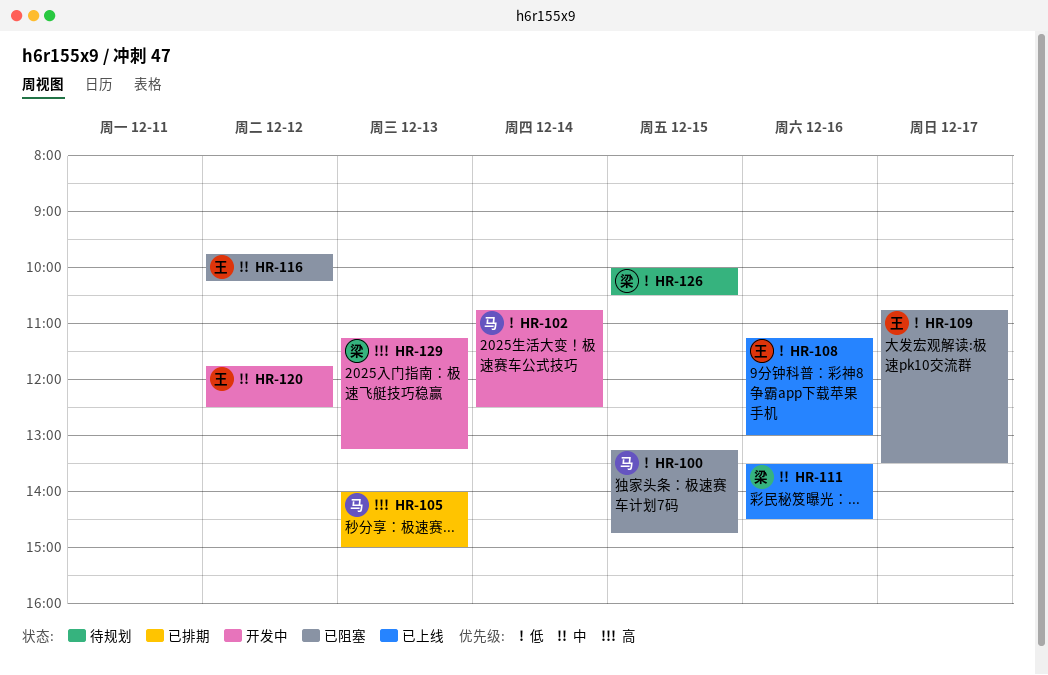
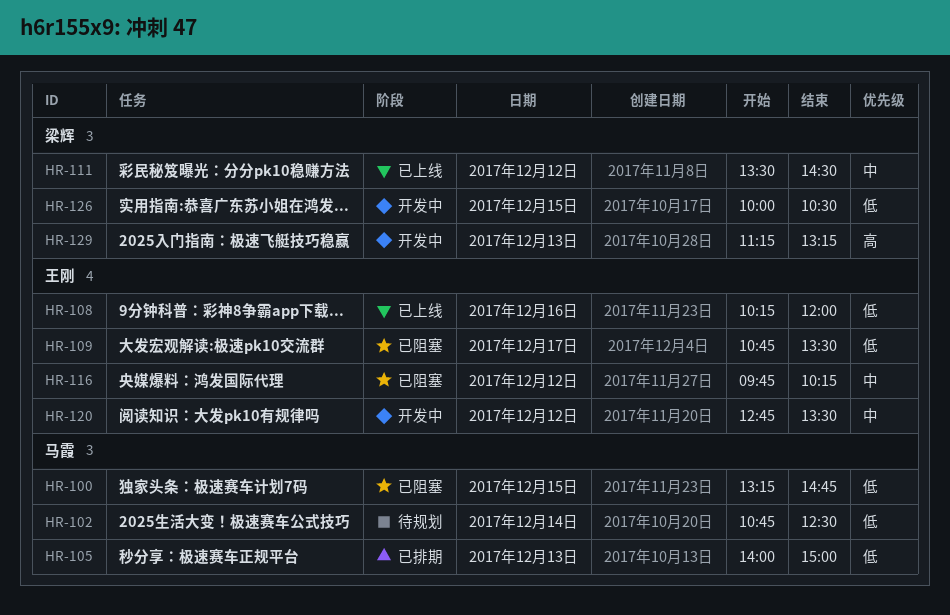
HR-102, status: 开发中 -> 待规划
HR-105, priority: 高 -> 低
HR-108, begins: 11:15 -> 10:15
HR-108, ends: 13:00 -> 12:00
HR-111, day: Dec 16 -> Dec 12
HR-120, begins: 11:45 -> 12:45
HR-120, ends: 12:30 -> 13:30
HR-126, status: 待规划 -> 开发中

